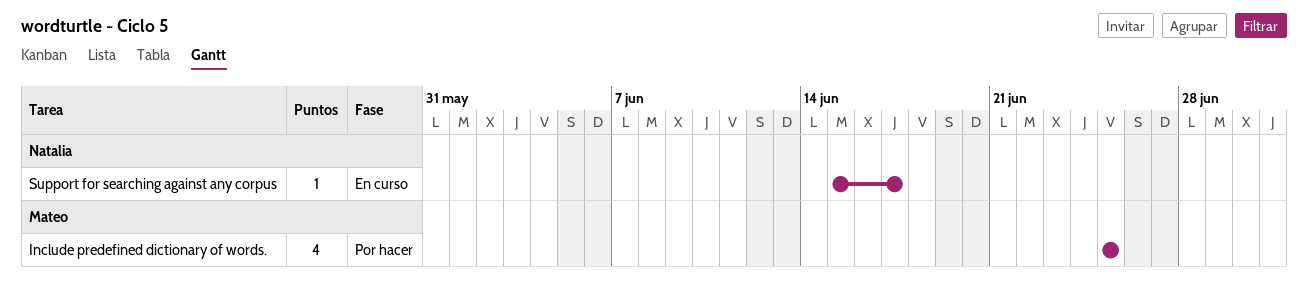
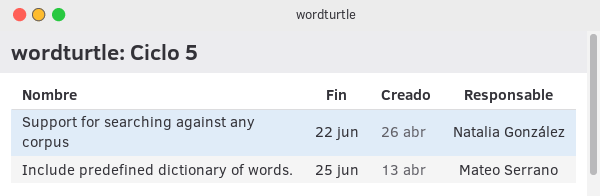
Support for searching against any corpus, due: Jun 17 -> Jun 22

